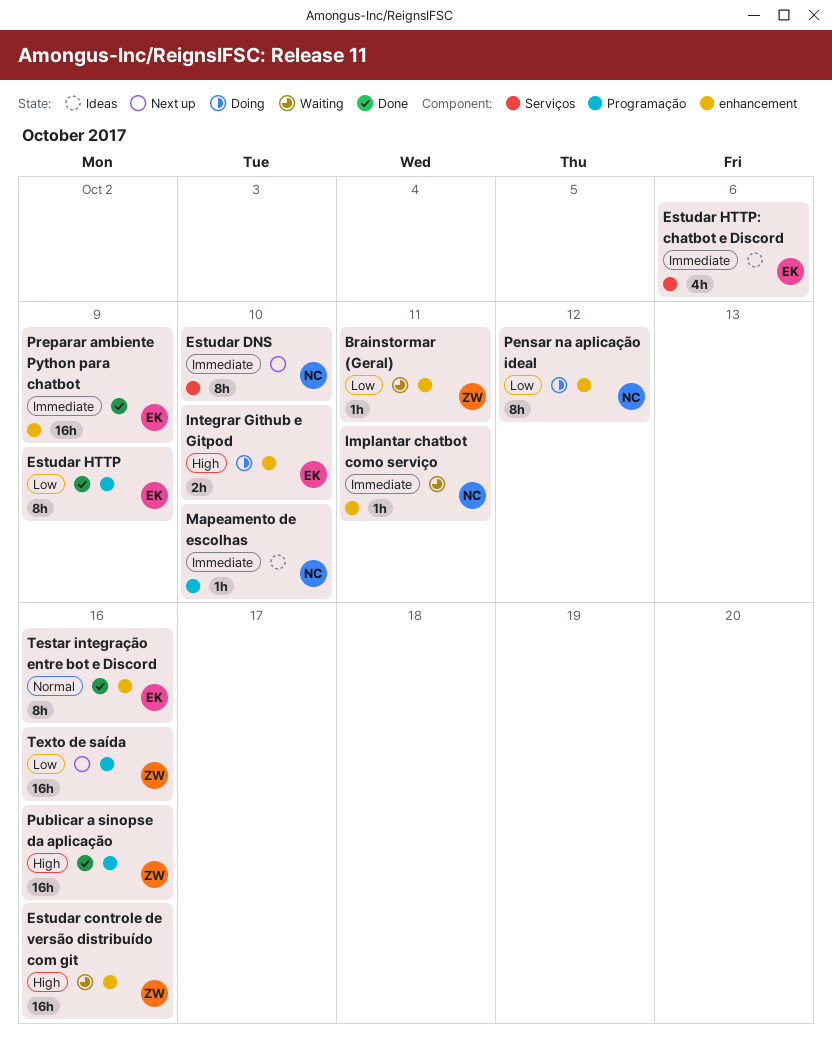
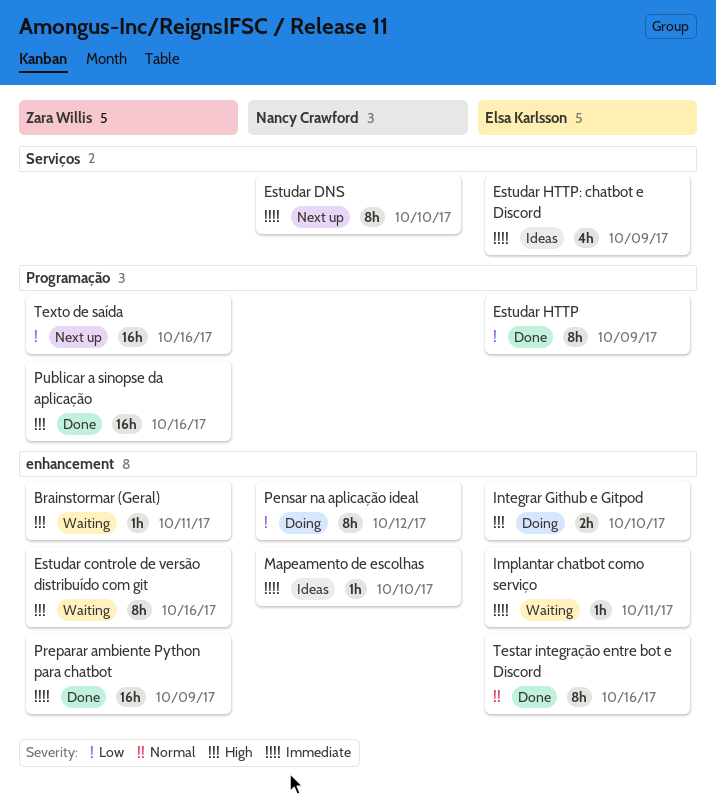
Brainstormar (Geral), priority: Low -> High
Estudar controle de versão distribuído com git, estimate: 16h -> 8h
Estudar HTTP: chatbot e Discord, due: Oct 6 -> Oct 9
Implantar chatbot como serviço, owner: Nancy Crawford -> Elsa Karlsson
Mapeamento de escolhas, label: Programação -> enhancement
Preparar ambiente Python para chatbot, owner: Elsa Karlsson -> Zara Willis

